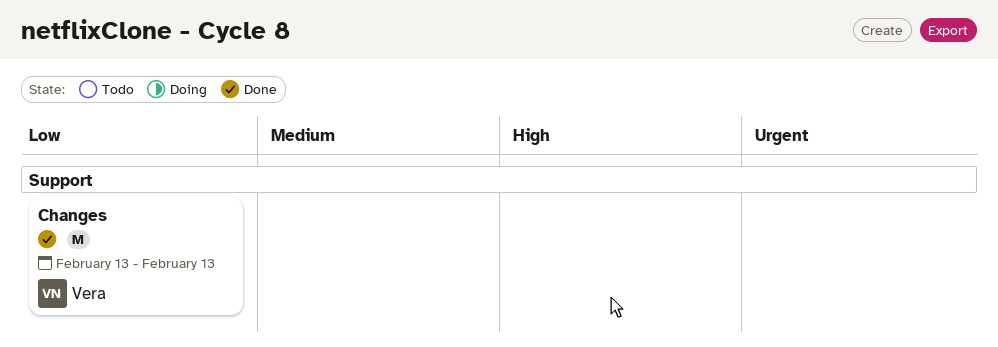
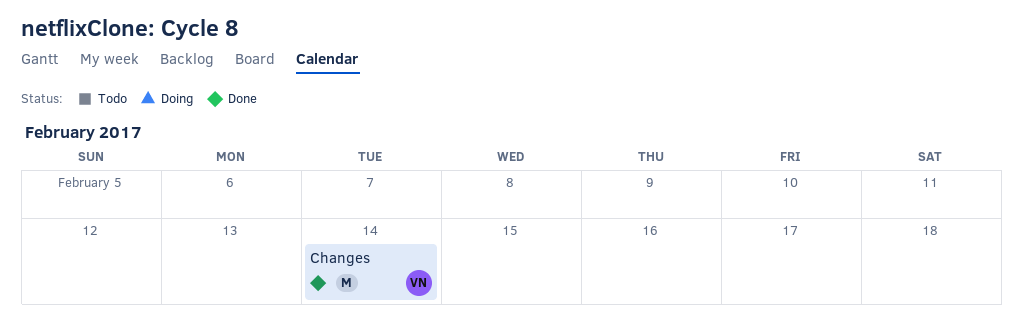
Changes, due: Feb 13 -> Feb 14

